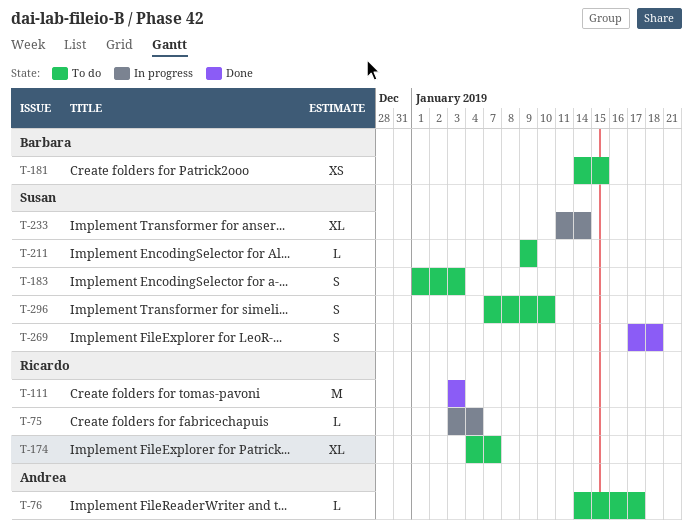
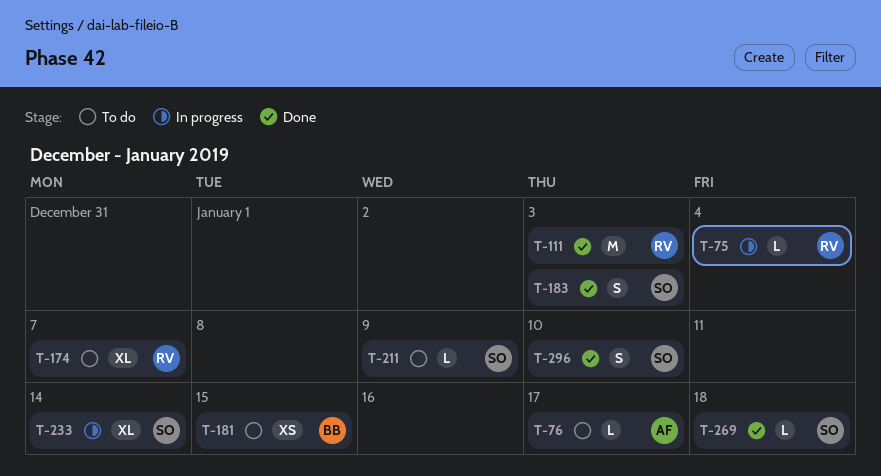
T-183, status: To do -> Done
T-269, estimate: S -> L
T-296, status: To do -> Done

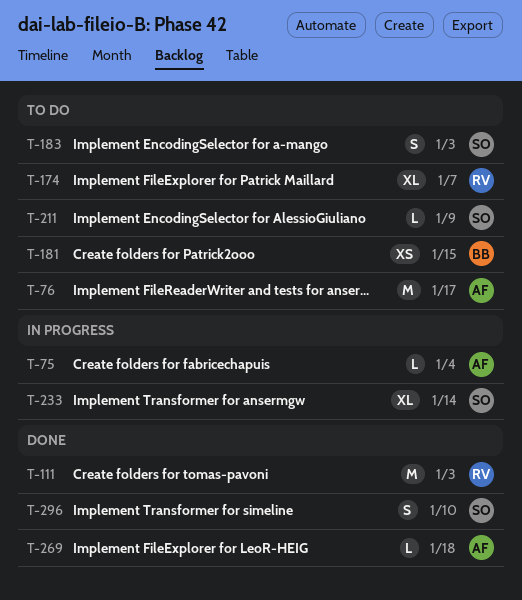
T-75, owner: RV -> AF
T-76, estimate: L -> M
T-183, status: Done -> To do
T-269, owner: SO -> AF

